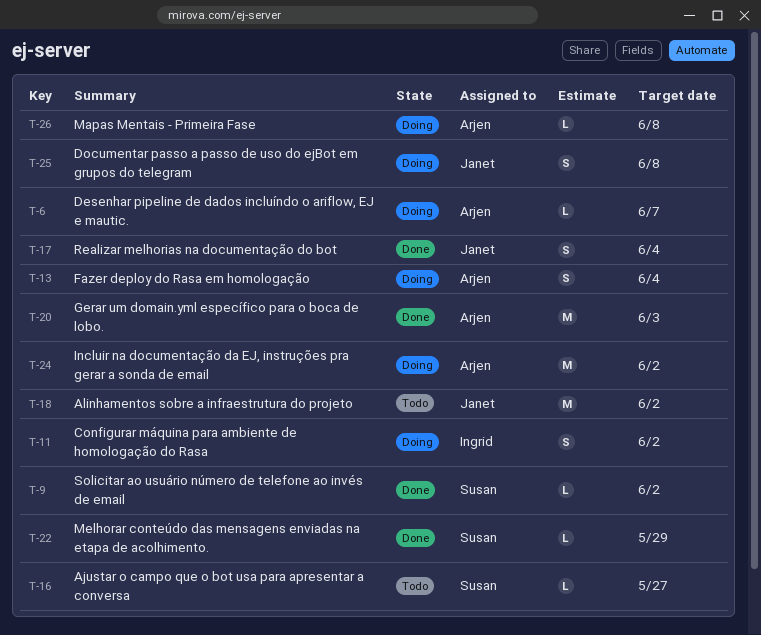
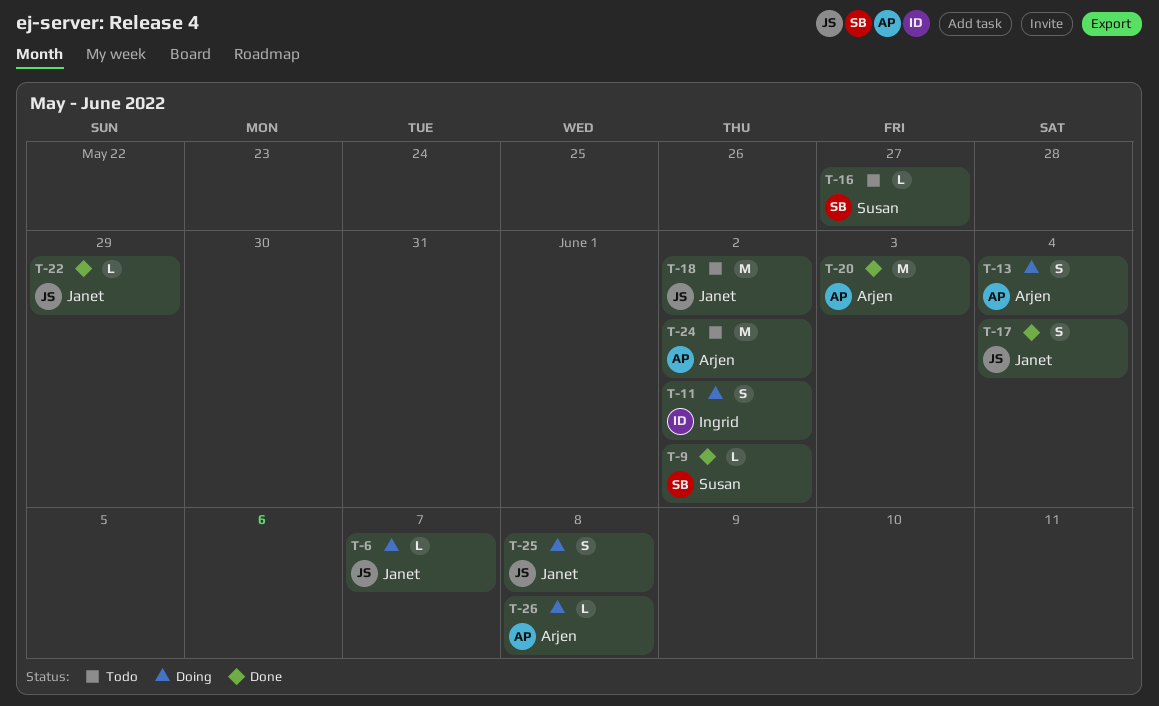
T-6, owner: Arjen -> Janet
T-22, owner: Susan -> Janet
T-24, status: Doing -> Todo

